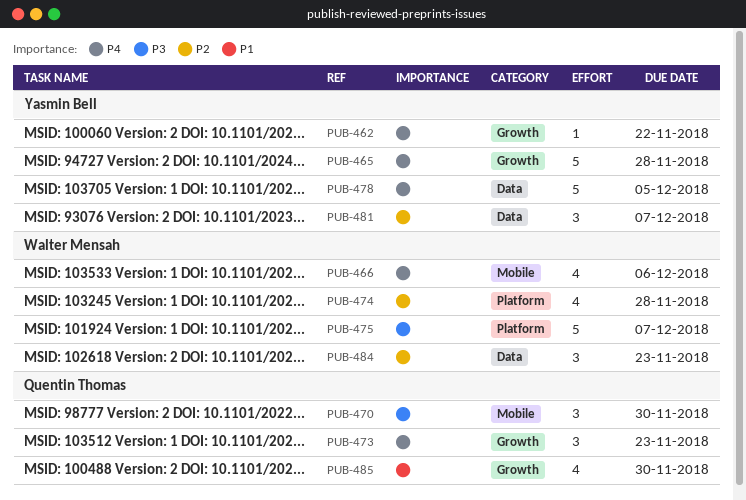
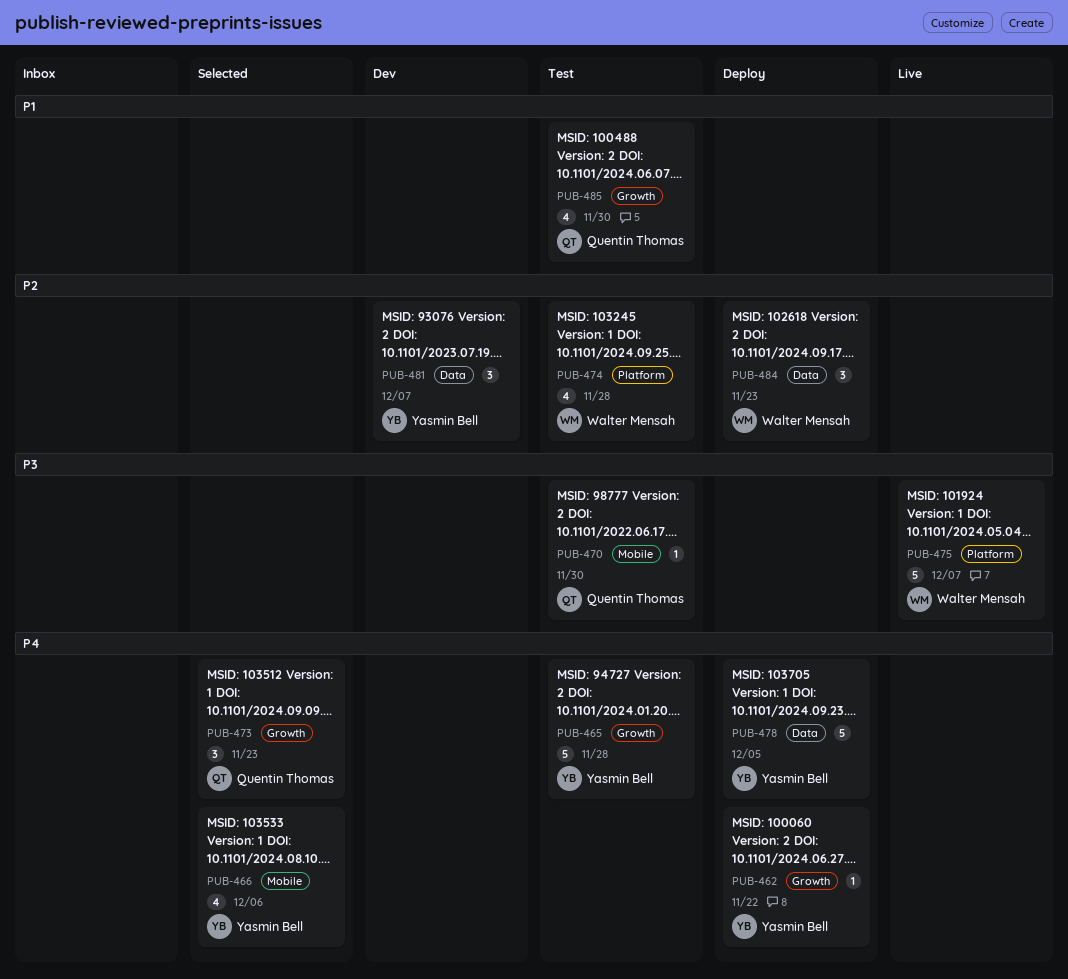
PUB-466, owner: Walter Mensah -> Yasmin Bell
PUB-470, estimate: 3 -> 1

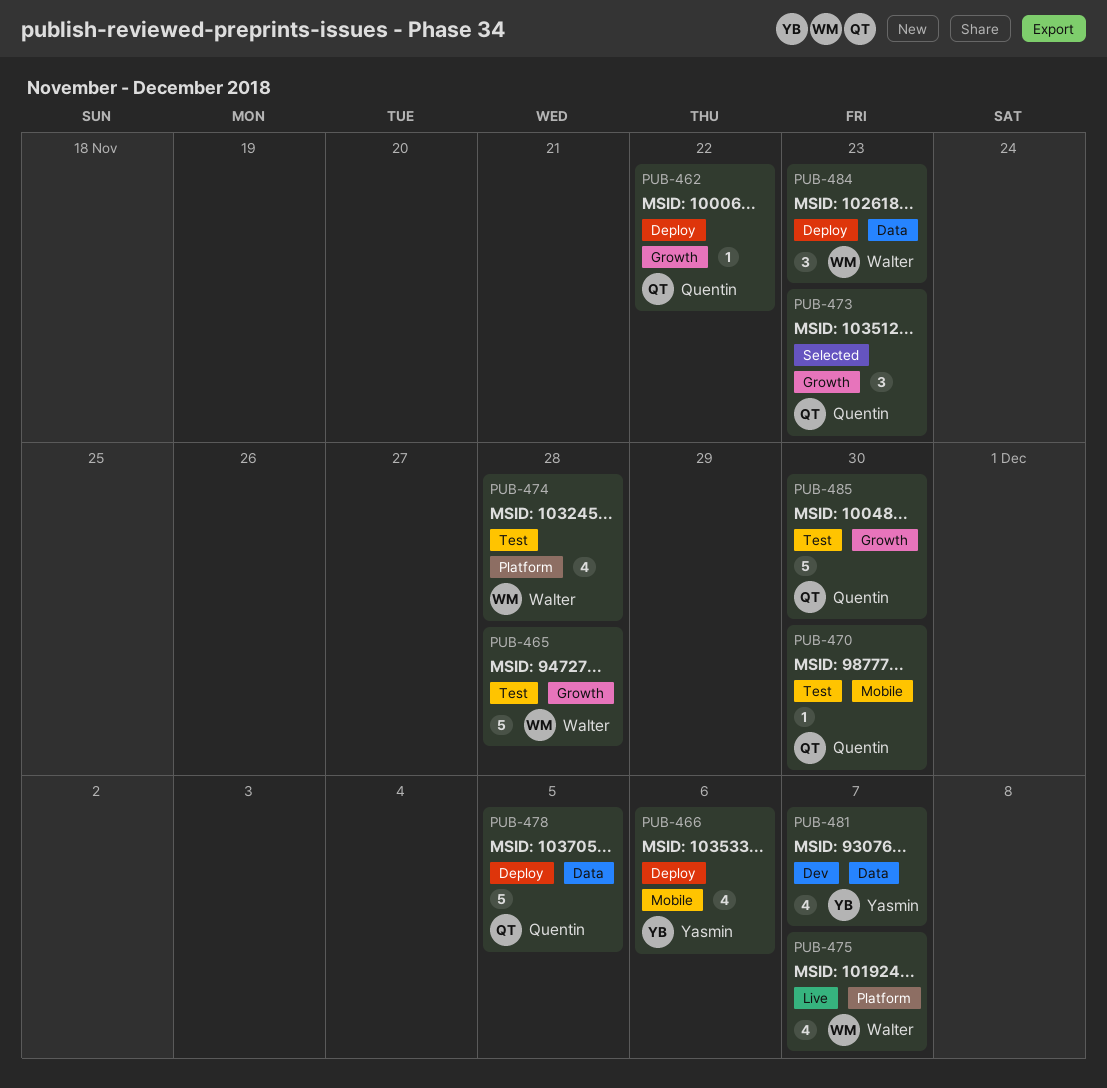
PUB-462, owner: Yasmin Bell -> Quentin Thomas
PUB-465, owner: Yasmin Bell -> Walter Mensah
PUB-466, status: Selected -> Deploy
PUB-475, estimate: 5 -> 4
PUB-478, owner: Yasmin Bell -> Quentin Thomas
PUB-481, estimate: 3 -> 4
PUB-485, estimate: 4 -> 5

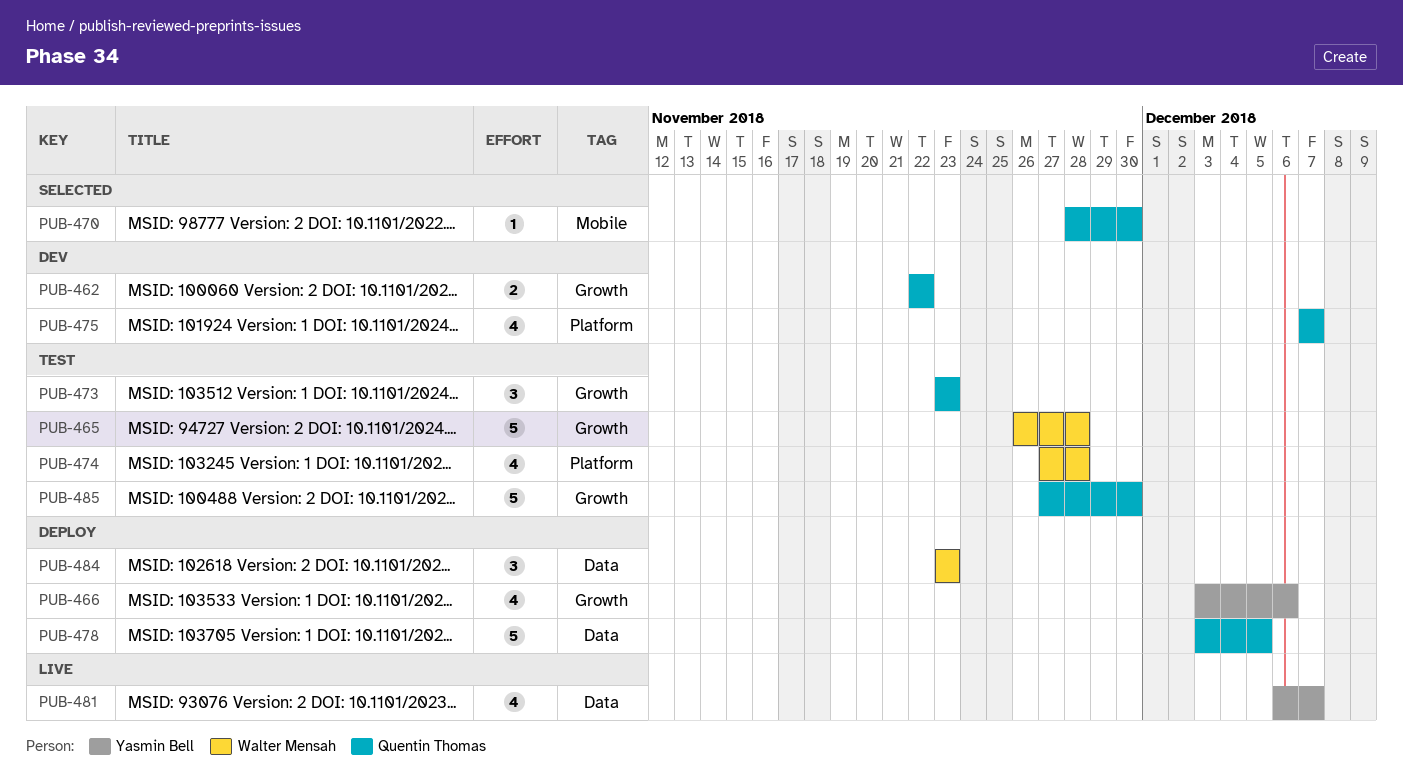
PUB-462, status: Deploy -> Dev
PUB-462, estimate: 1 -> 2
PUB-466, label: Mobile -> Growth
PUB-470, status: Test -> Selected
PUB-473, status: Selected -> Test
PUB-475, status: Live -> Dev
PUB-475, owner: Walter Mensah -> Quentin Thomas
PUB-481, status: Dev -> Live

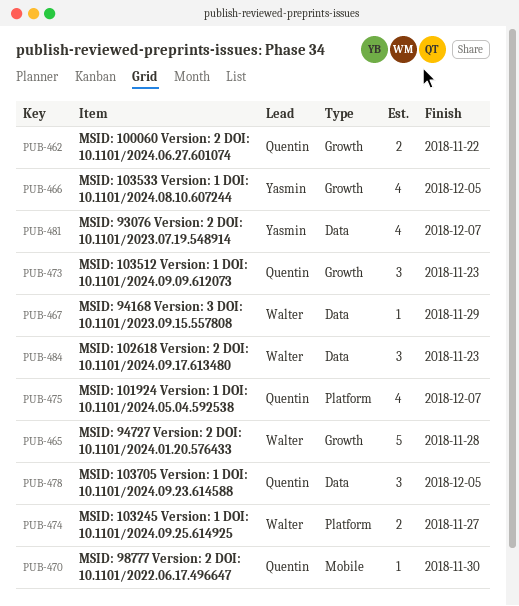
PUB-466, due: Dec 6 -> Dec 5
PUB-467: none -> present
PUB-474, estimate: 4 -> 2
PUB-474, due: Nov 28 -> Nov 27
PUB-478, estimate: 5 -> 3
PUB-485: present -> none

